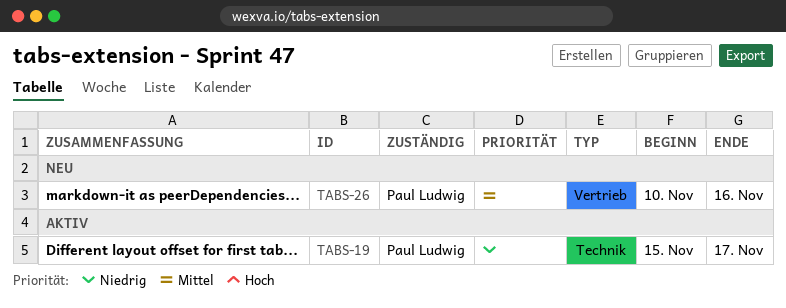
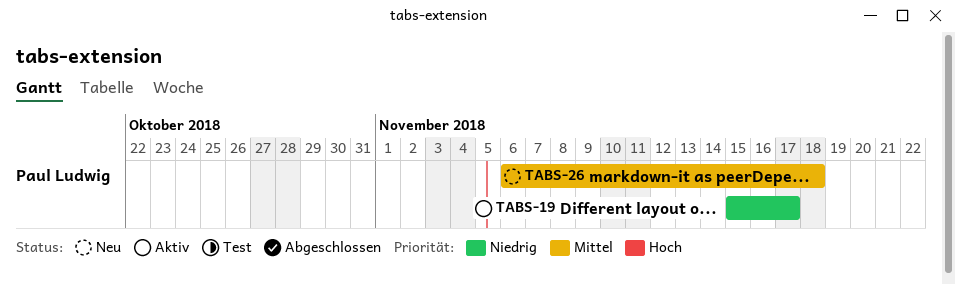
TABS-26, start: Nov 10 -> Nov 6
TABS-26, due: Nov 16 -> Nov 18

